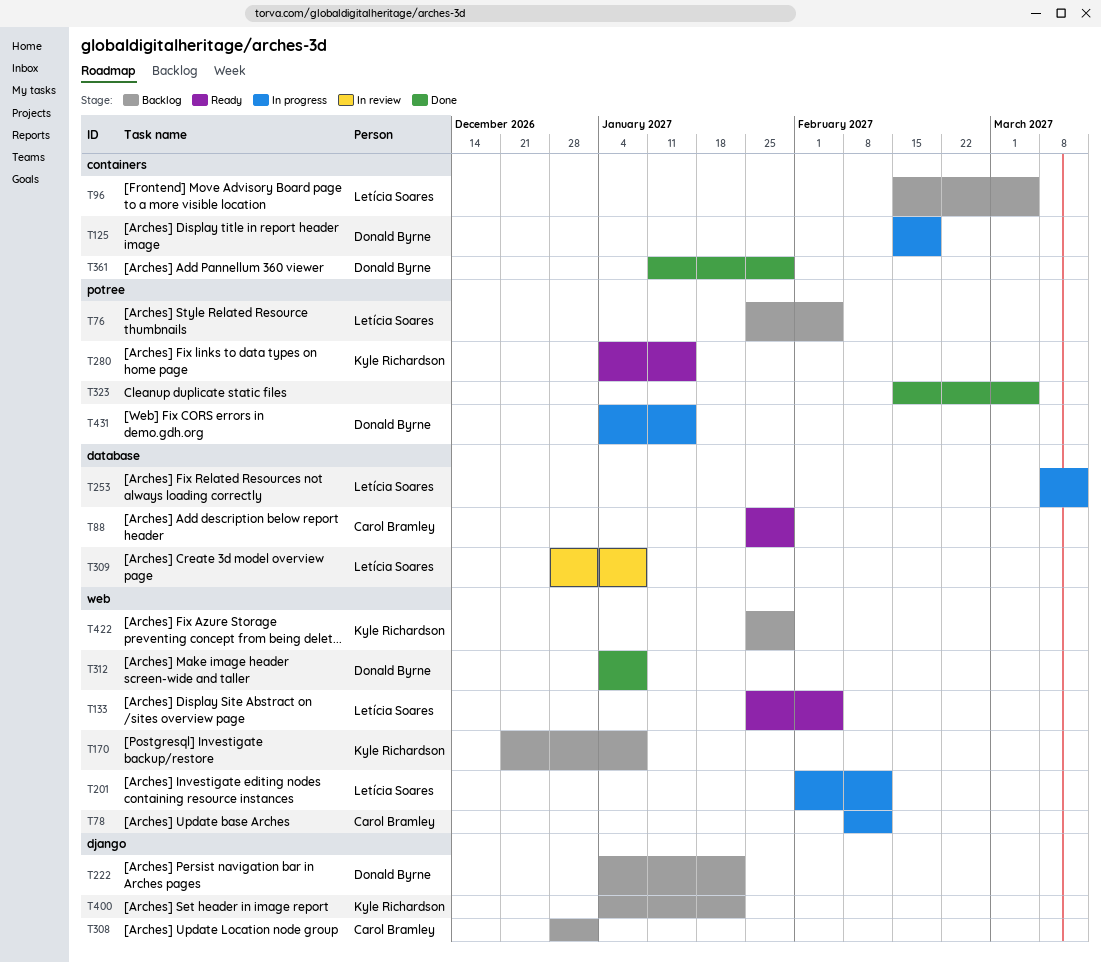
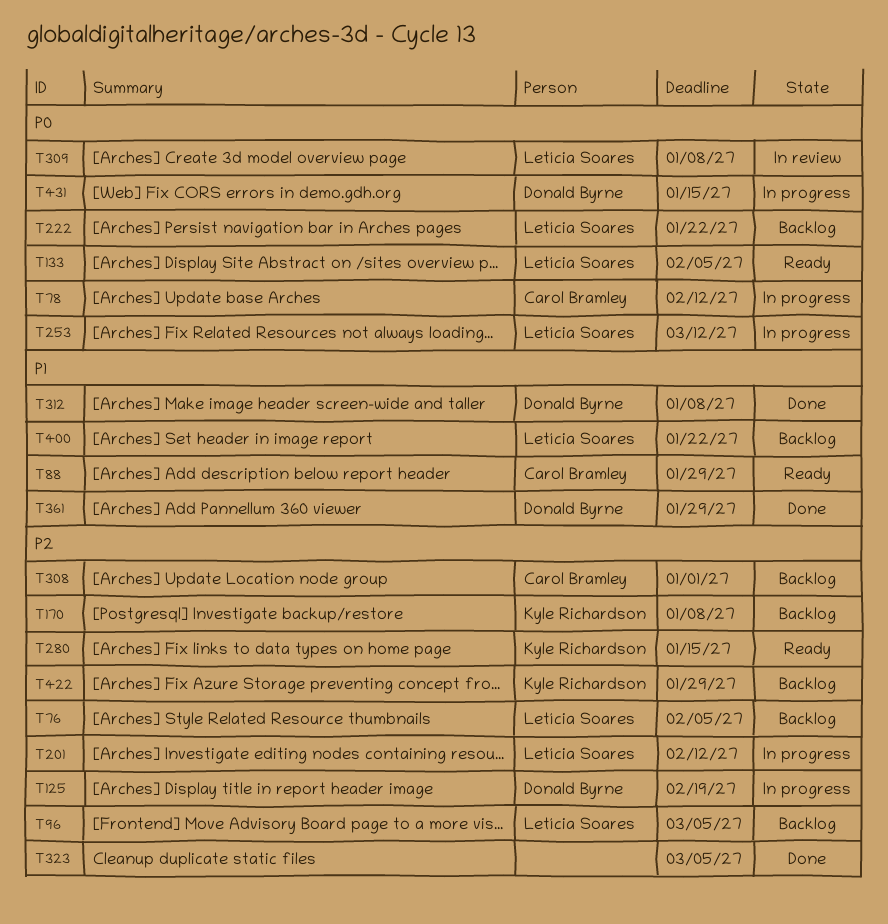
T222, owner: Donald Byrne -> Letícia Soares
T400, owner: Kyle Richardson -> Letícia Soares

